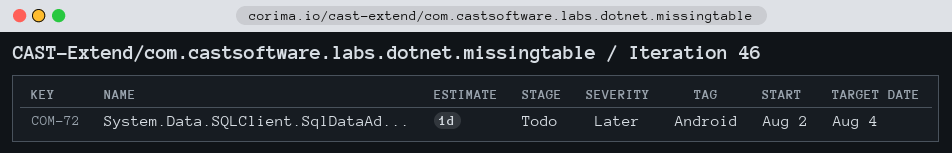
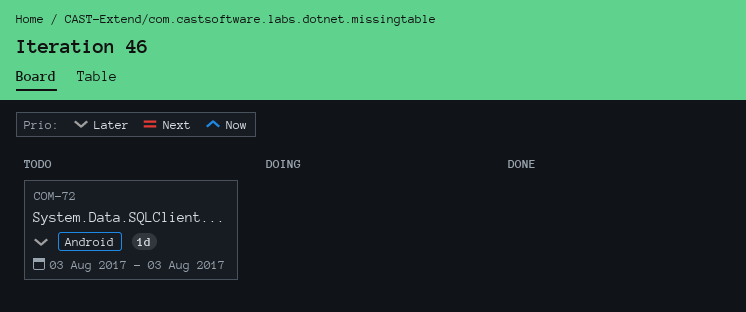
COM-72, start: Aug 2 -> Aug 3
COM-72, due: Aug 4 -> Aug 3

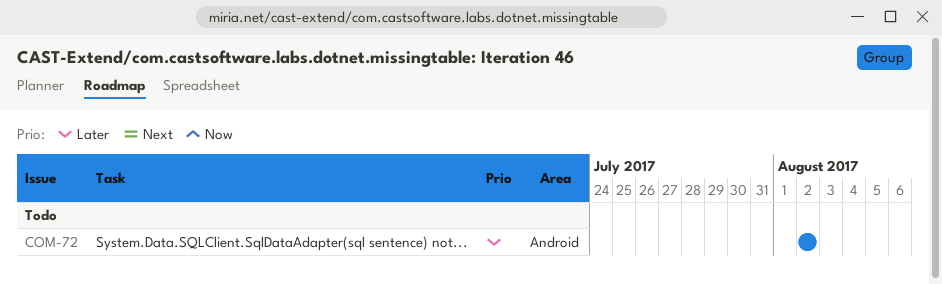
COM-72, start: Aug 3 -> Aug 2
COM-72, due: Aug 3 -> Aug 2

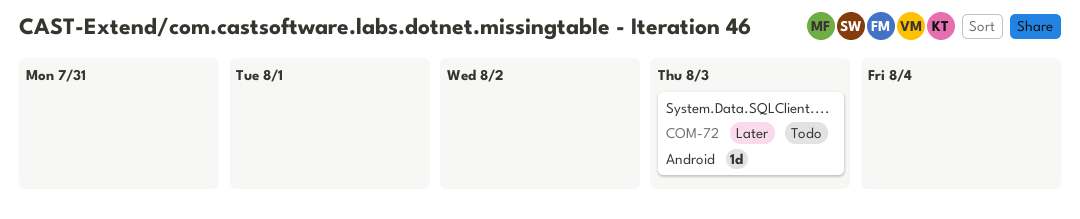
COM-72, due: Aug 2 -> Aug 3

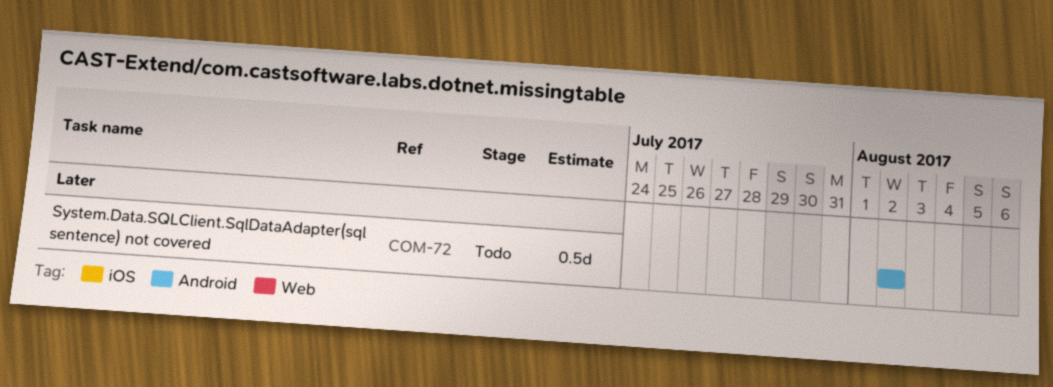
COM-72, estimate: 1d -> 0.5d
COM-72, due: Aug 3 -> Aug 2

